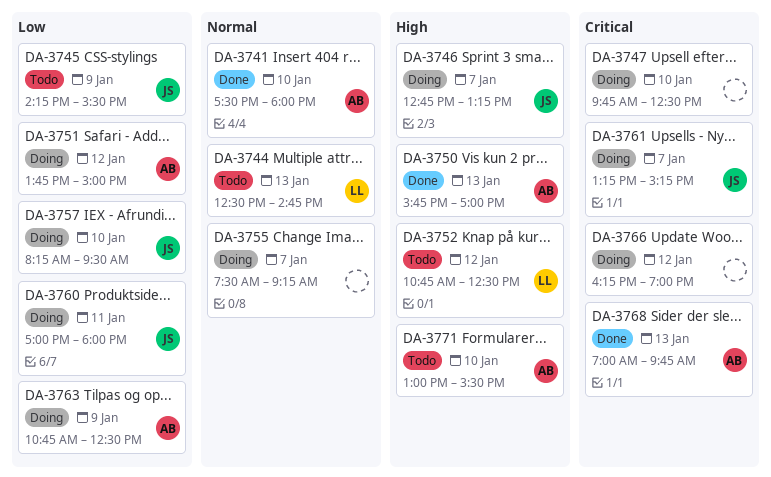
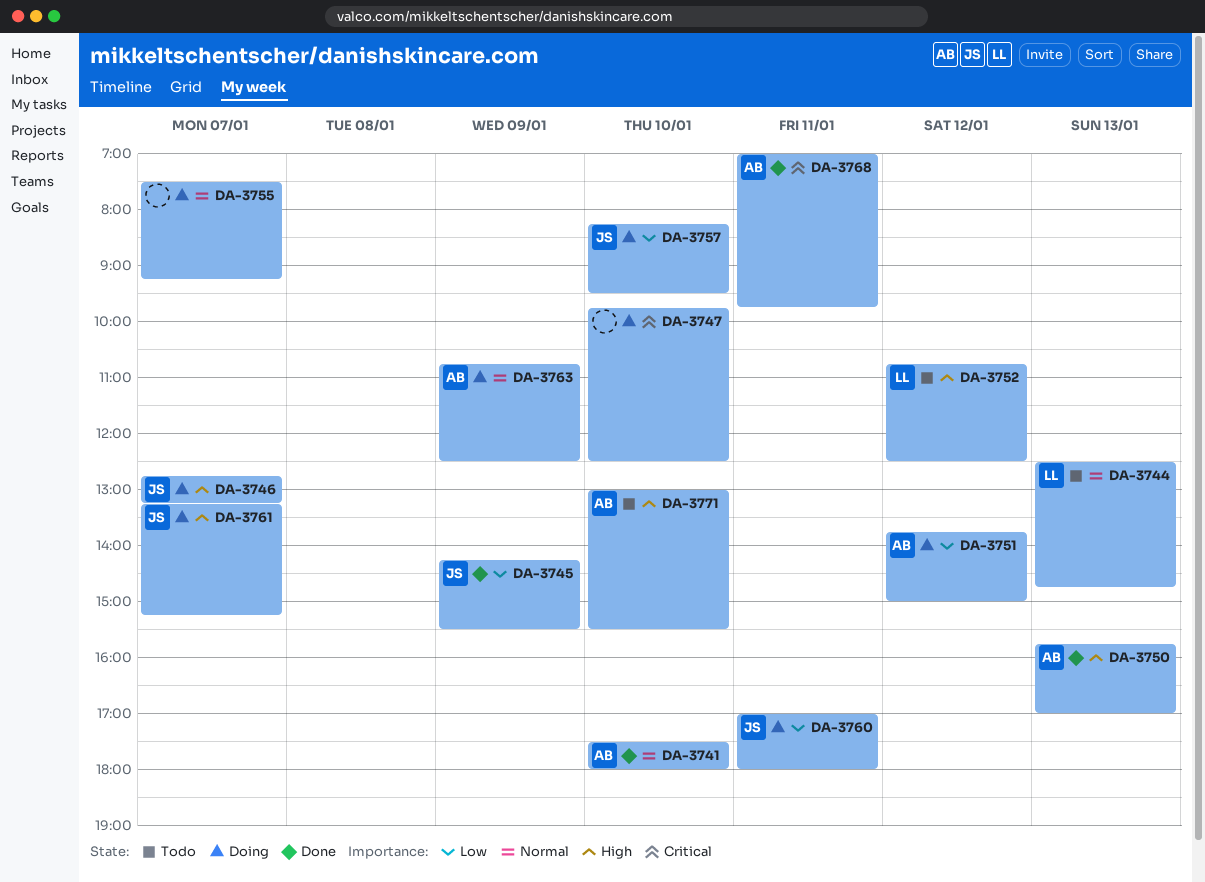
DA-3745, status: Todo -> Done
DA-3761, priority: Critical -> High
DA-3763, priority: Low -> Normal
DA-3766: present -> none
DA-3768, day: Jan 13 -> Jan 11

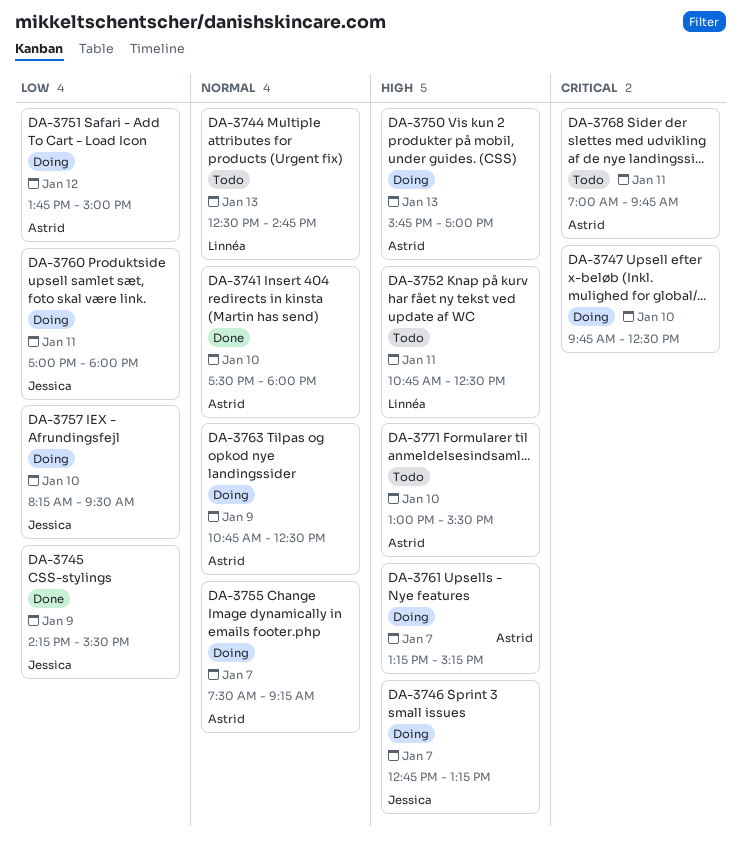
DA-3750, status: Done -> Doing
DA-3752, day: Jan 12 -> Jan 11
DA-3755, owner: none -> Astrid
DA-3761, owner: Jessica -> Astrid
DA-3768, status: Done -> Todo

